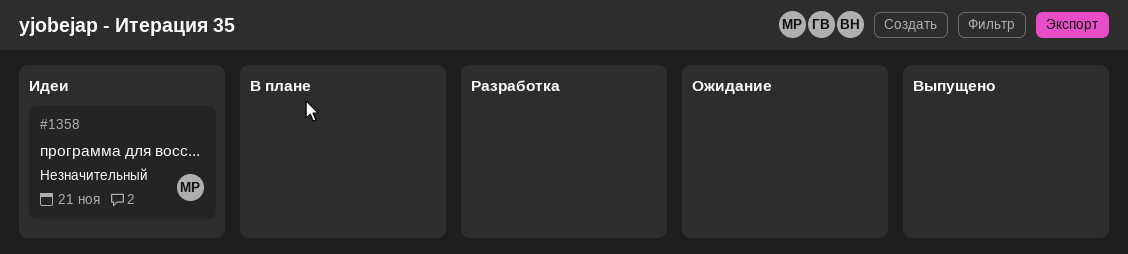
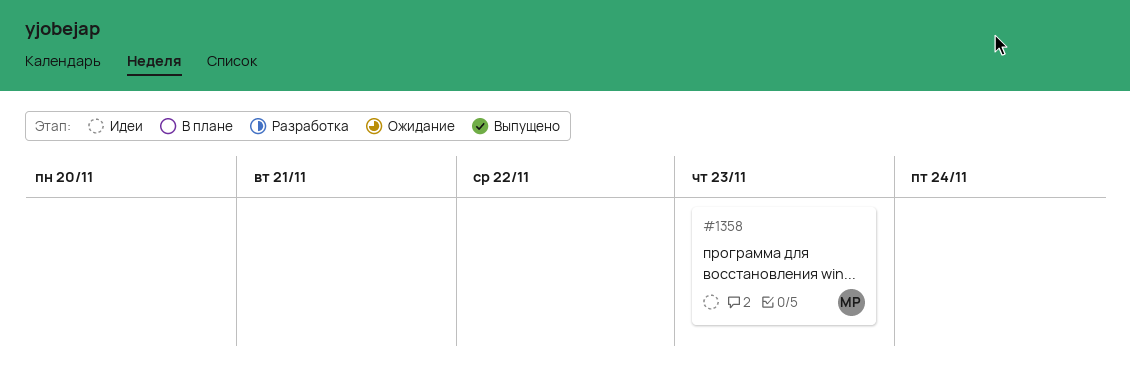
#1358, due: Nov 21 -> Nov 23

